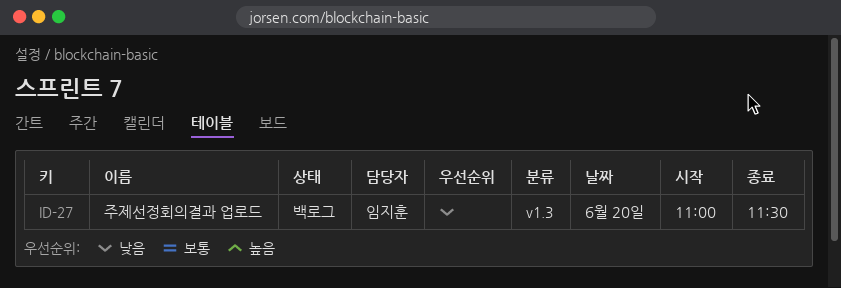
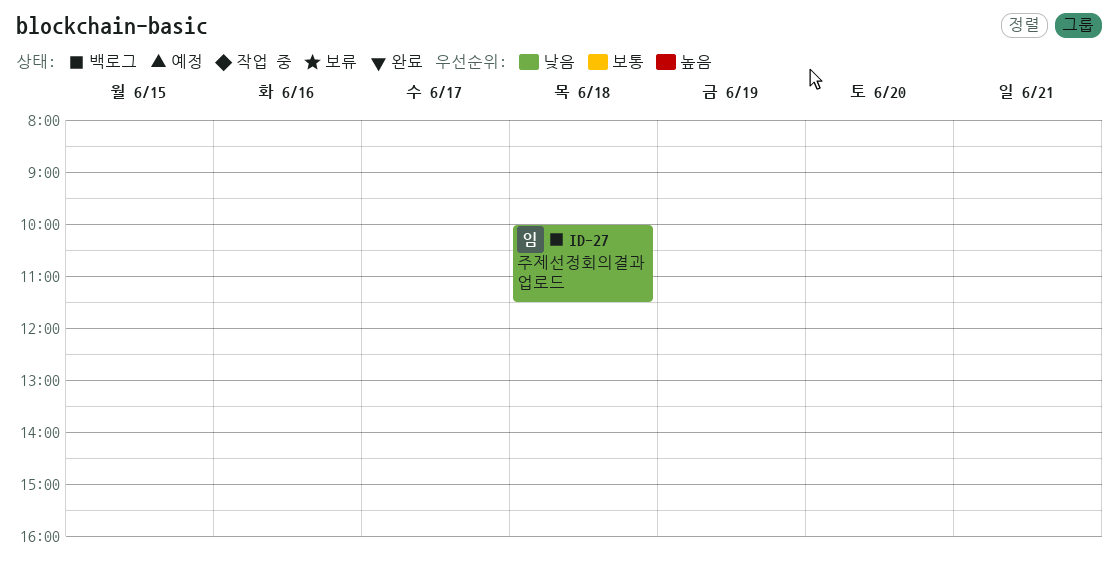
ID-27, day: Jun 20 -> Jun 18
ID-27, begins: 11:00 -> 10:00

